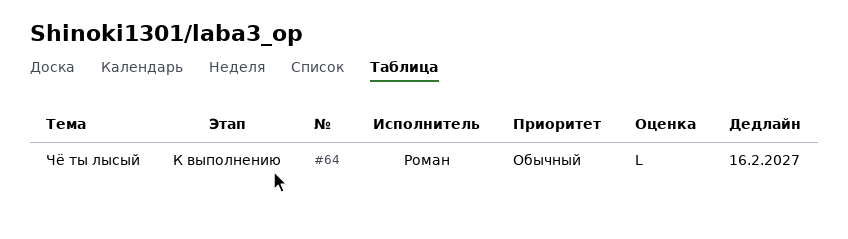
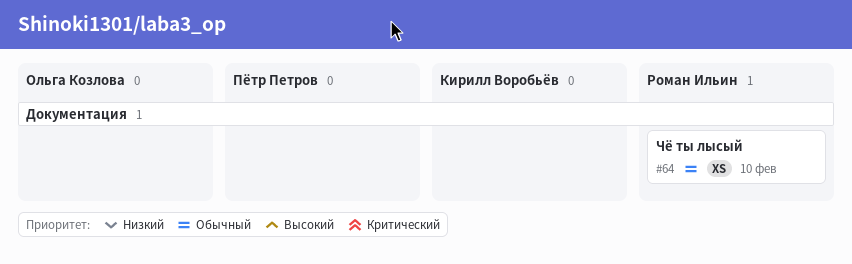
#64, estimate: L -> XS
#64, due: Feb 16 -> Feb 10

